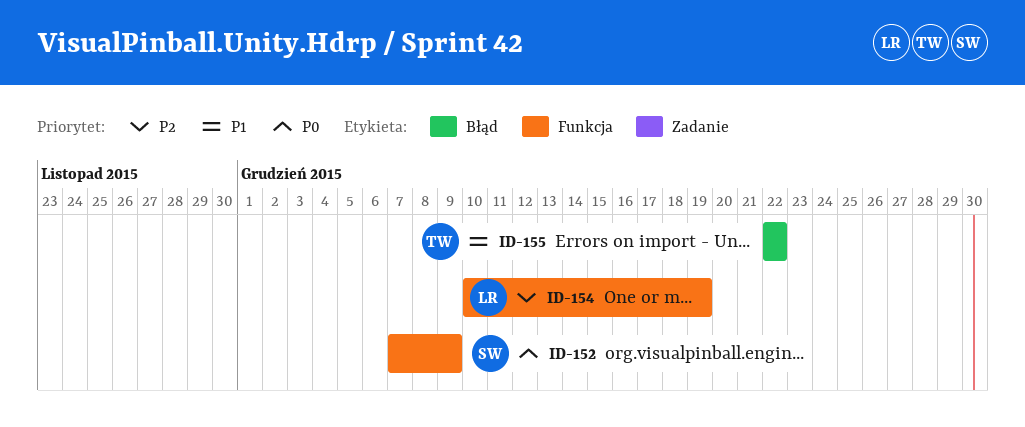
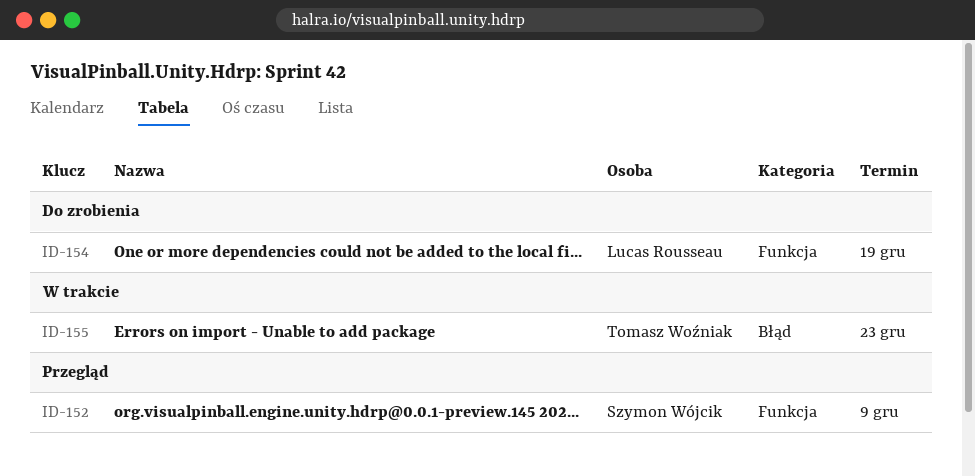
ID-155, due: Dec 22 -> Dec 23

